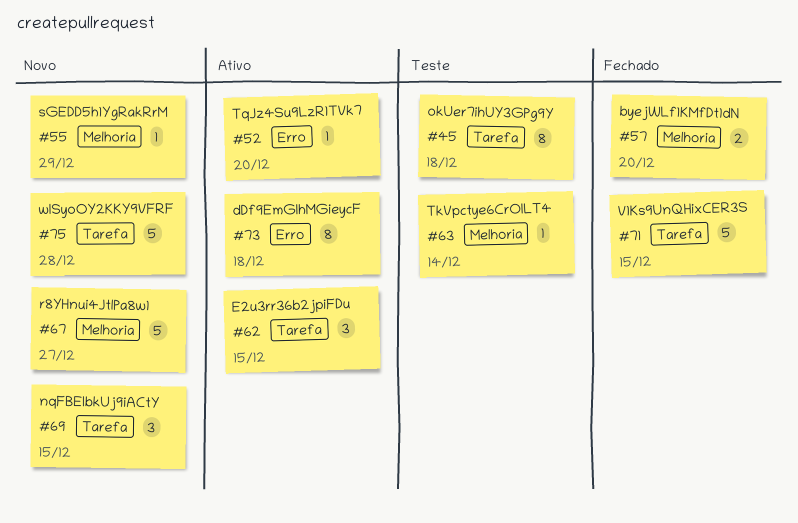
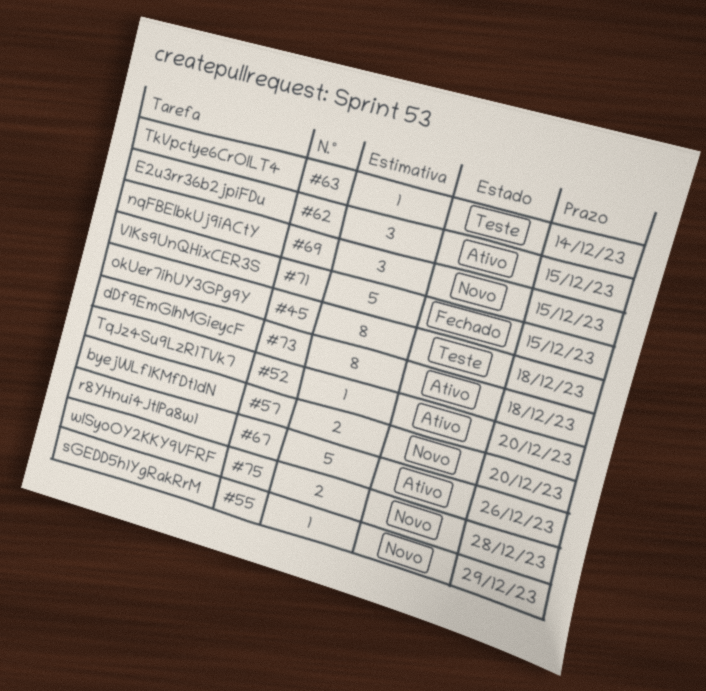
#57, status: Fechado -> Novo
#67, status: Novo -> Ativo
#67, due: Dec 27 -> Dec 26
#75, estimate: 5 -> 2

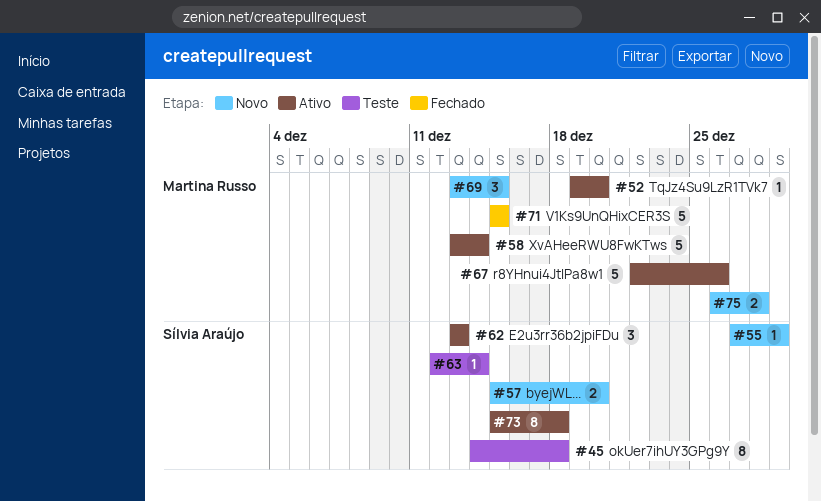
#58: none -> present
#62, due: Dec 15 -> Dec 13

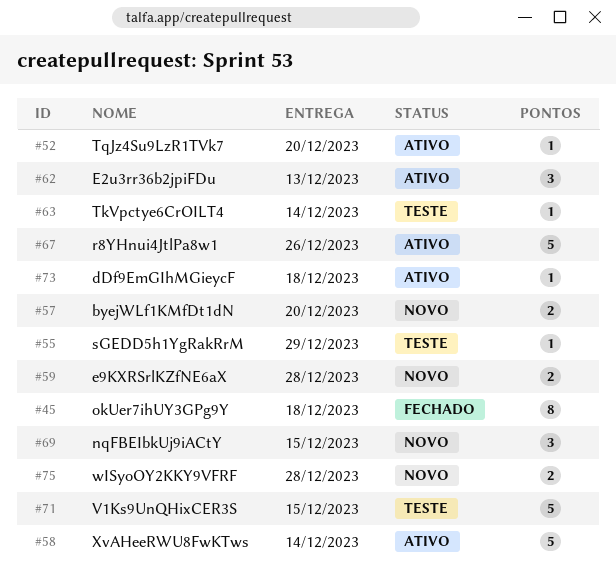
#45, status: Teste -> Fechado
#55, status: Novo -> Teste
#59: none -> present
#71, status: Fechado -> Teste
#73, estimate: 8 -> 1

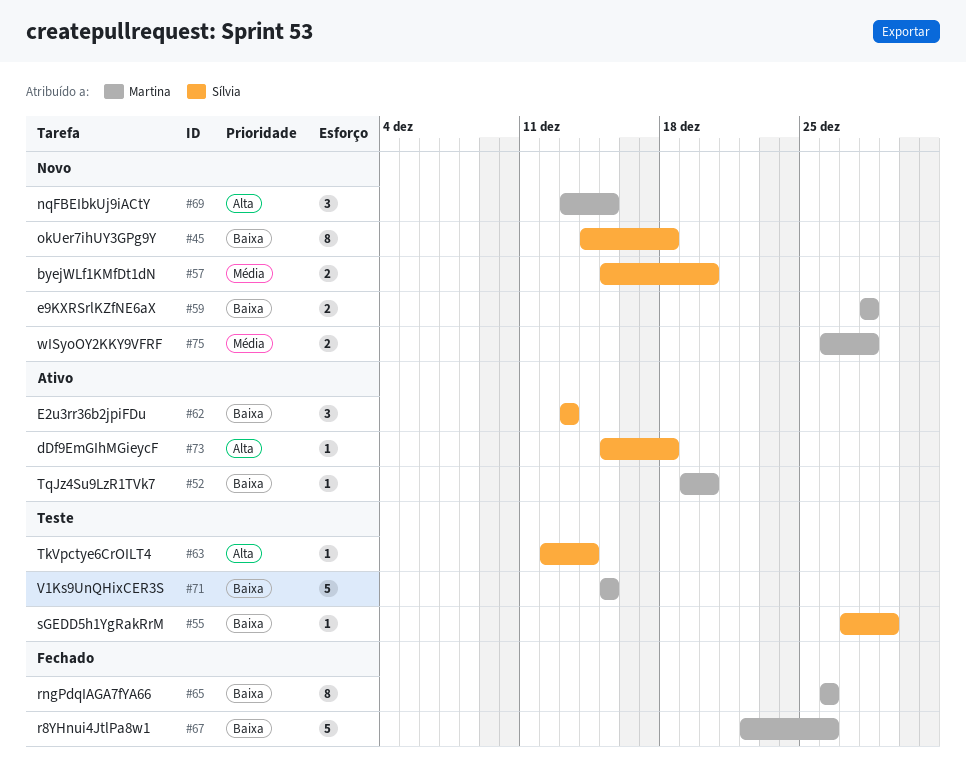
#45, status: Fechado -> Novo
#58: present -> none
#65: none -> present
#67, status: Ativo -> Fechado

